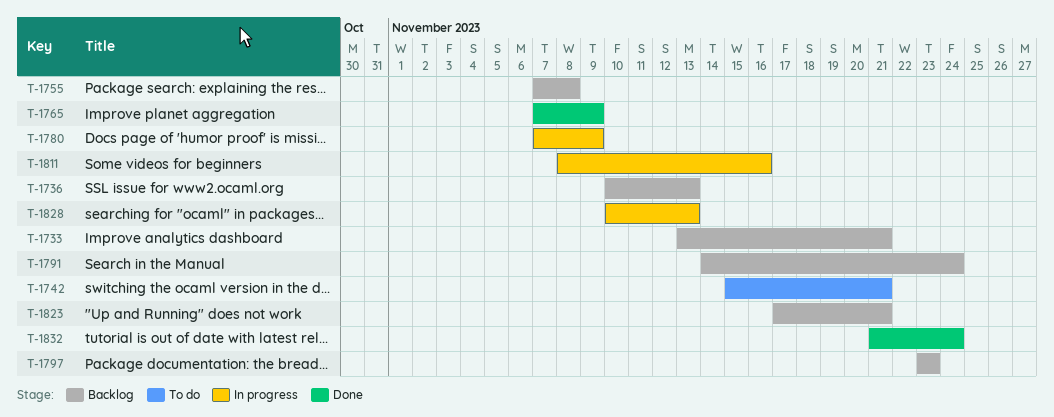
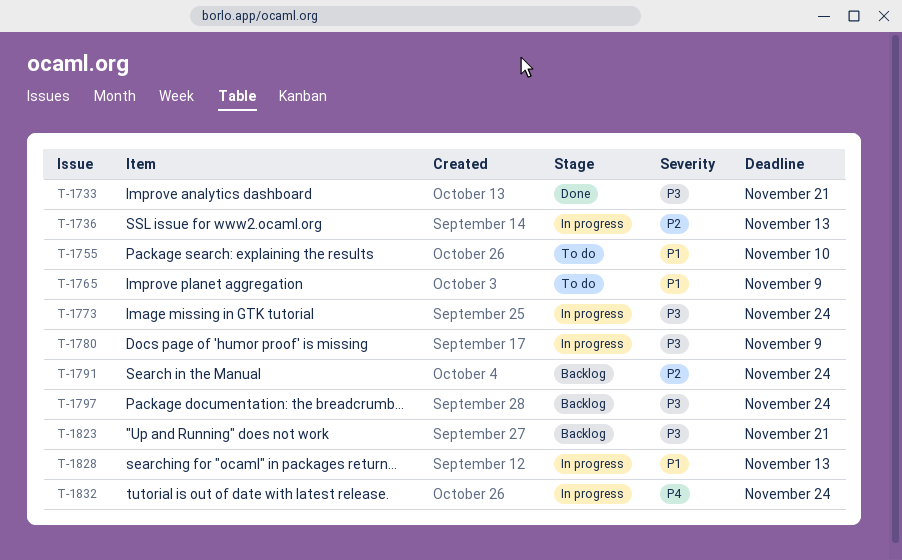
T-1733, status: Backlog -> Done
T-1736, status: Backlog -> In progress
T-1742: present -> none
T-1755, status: Backlog -> To do
T-1755, due: Nov 8 -> Nov 10
T-1765, status: Done -> To do
T-1773: none -> present
T-1797, due: Nov 23 -> Nov 24
T-1811: present -> none
T-1832, status: Done -> In progress

